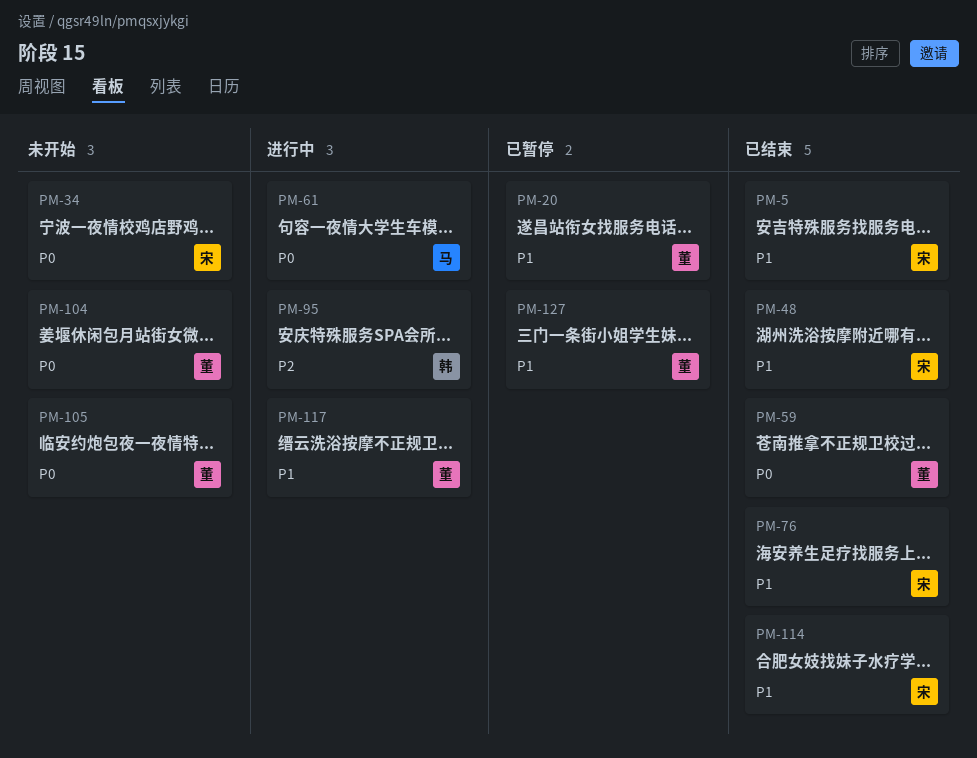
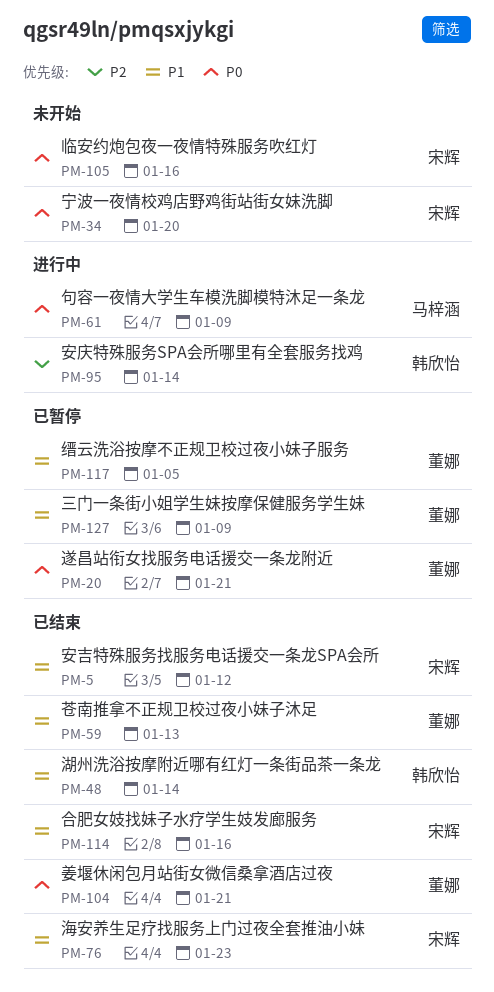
PM-20, priority: P1 -> P0
PM-48, owner: 宋辉 -> 韩欣怡
PM-59, priority: P0 -> P1
PM-104, status: 未开始 -> 已结束
PM-105, owner: 董娜 -> 宋辉
PM-117, status: 进行中 -> 已暂停

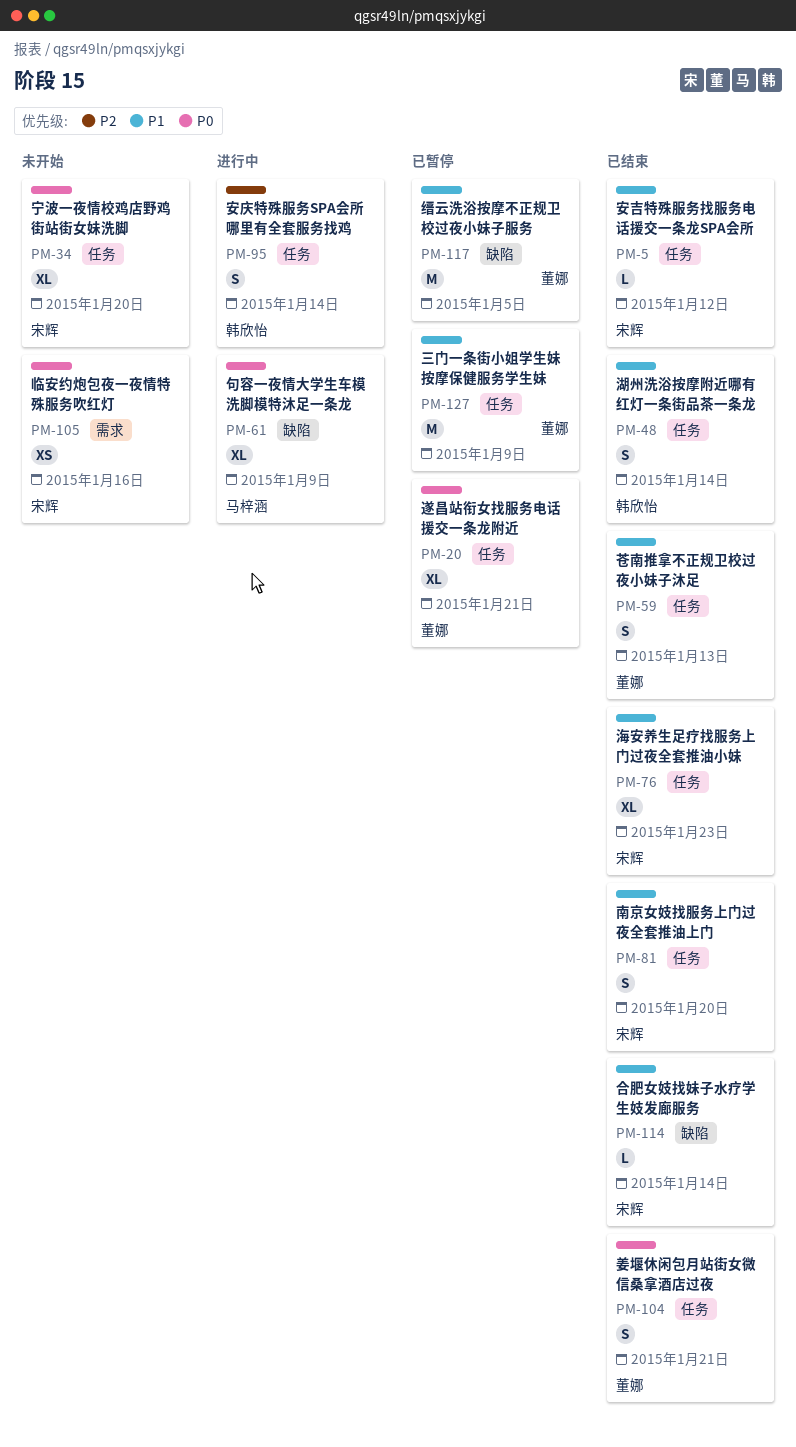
PM-81: none -> present
PM-114, due: Jan 16 -> Jan 14

